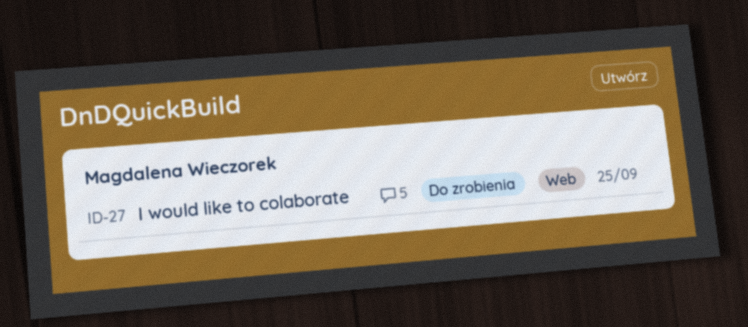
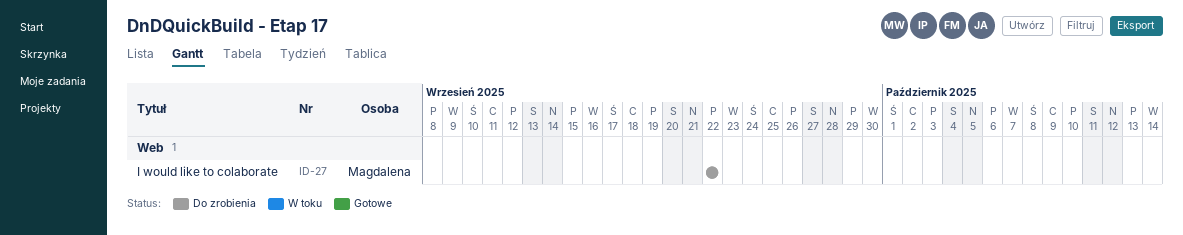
ID-27, due: Sep 25 -> Sep 22

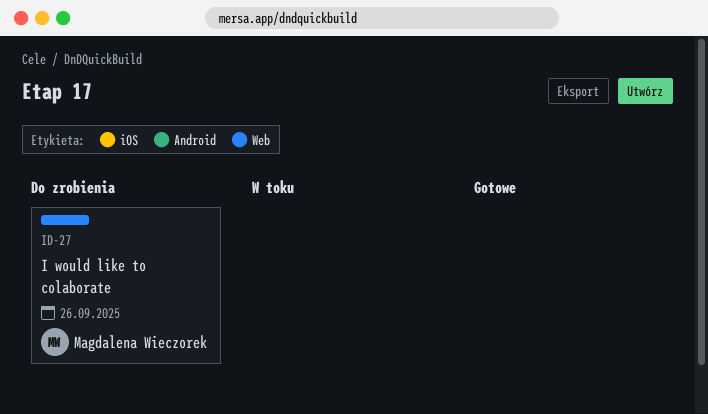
ID-27, due: Sep 22 -> Sep 26

